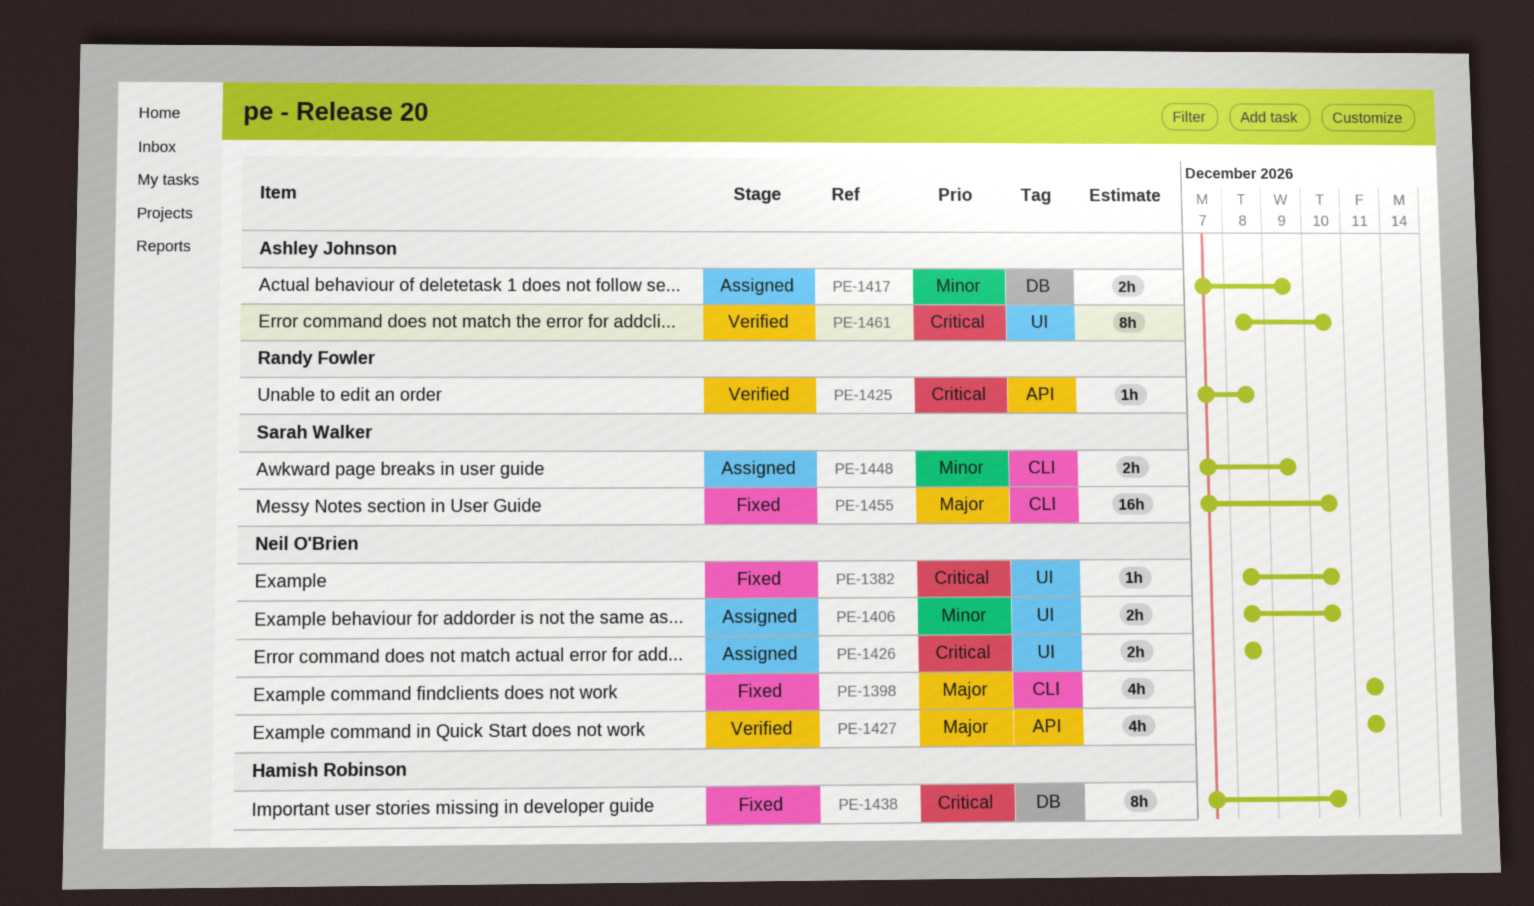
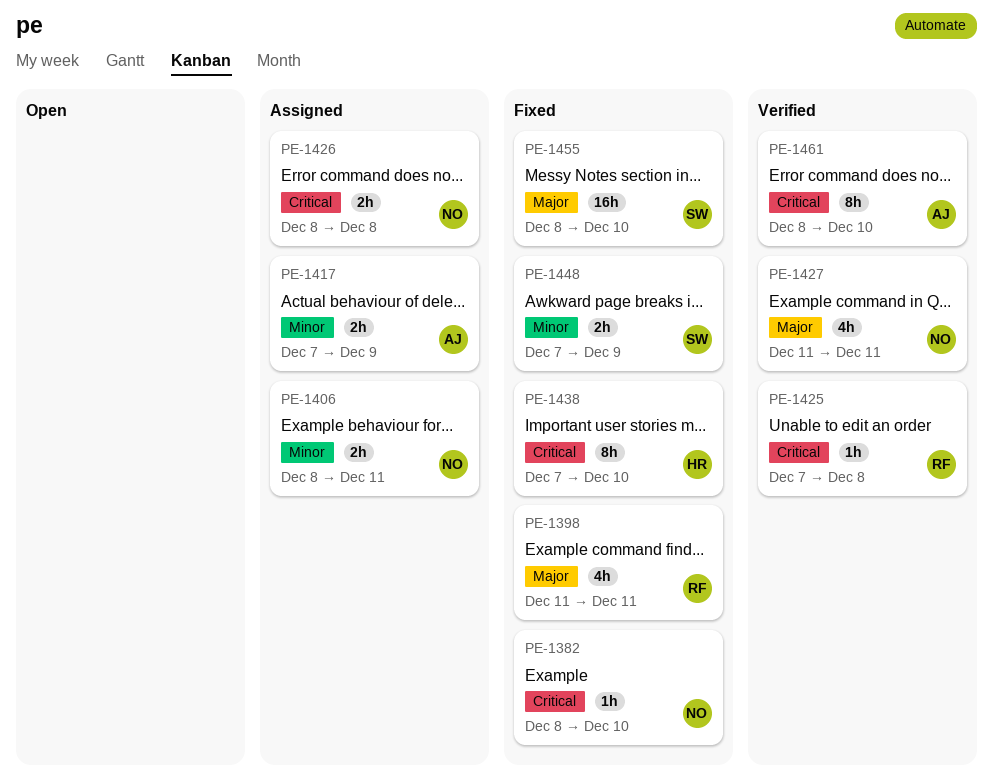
PE-1398, owner: Neil O'Brien -> Randy Fowler
PE-1406, due: Dec 10 -> Dec 11
PE-1448, status: Assigned -> Fixed
PE-1455, start: Dec 7 -> Dec 8

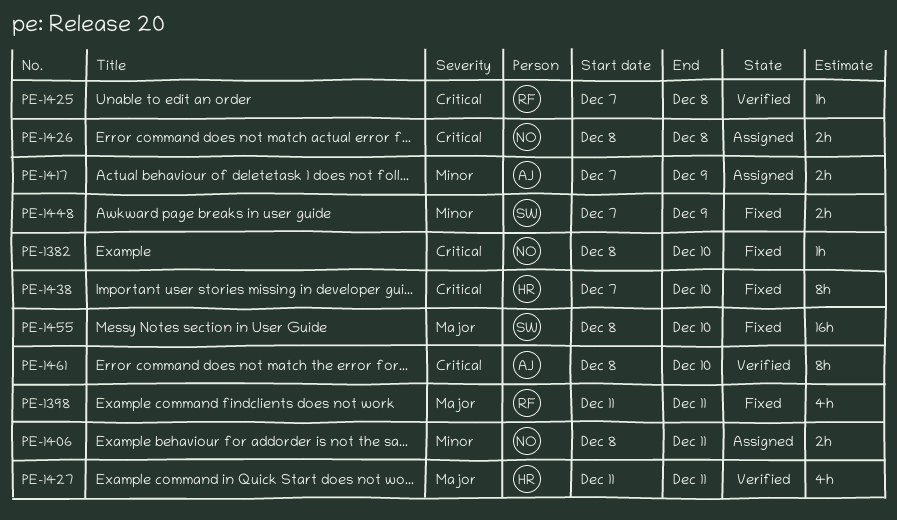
PE-1427, owner: NO -> HR

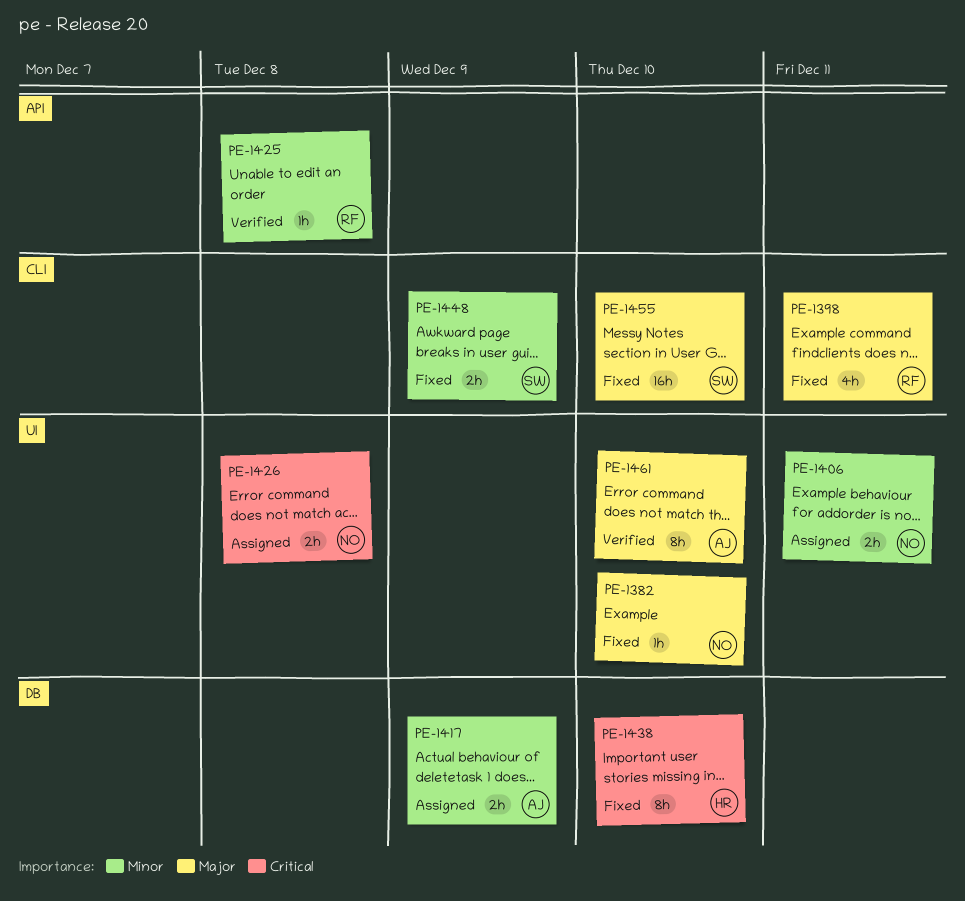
PE-1382, priority: Critical -> Major
PE-1425, priority: Critical -> Minor
PE-1427: present -> none
PE-1461, priority: Critical -> Major

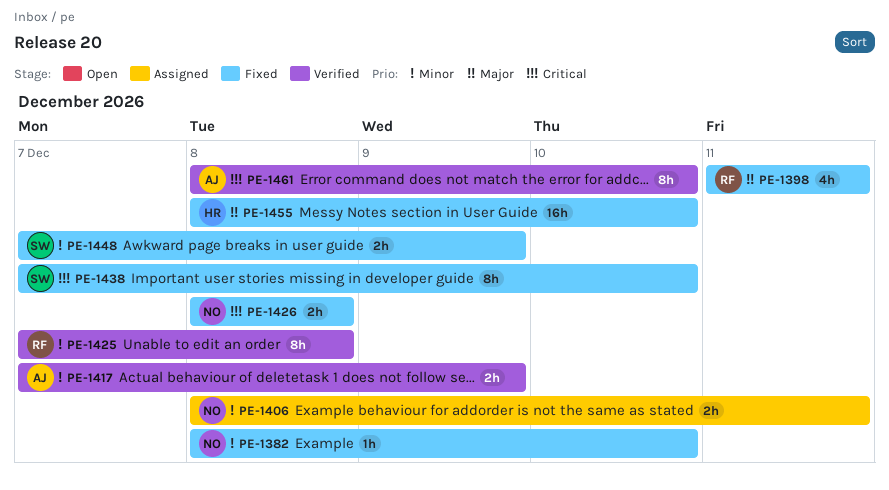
PE-1382, priority: Major -> Minor
PE-1417, status: Assigned -> Verified
PE-1425, estimate: 1h -> 8h
PE-1426, status: Assigned -> Fixed
PE-1438, owner: HR -> SW
PE-1455, owner: SW -> HR
PE-1461, priority: Major -> Critical

